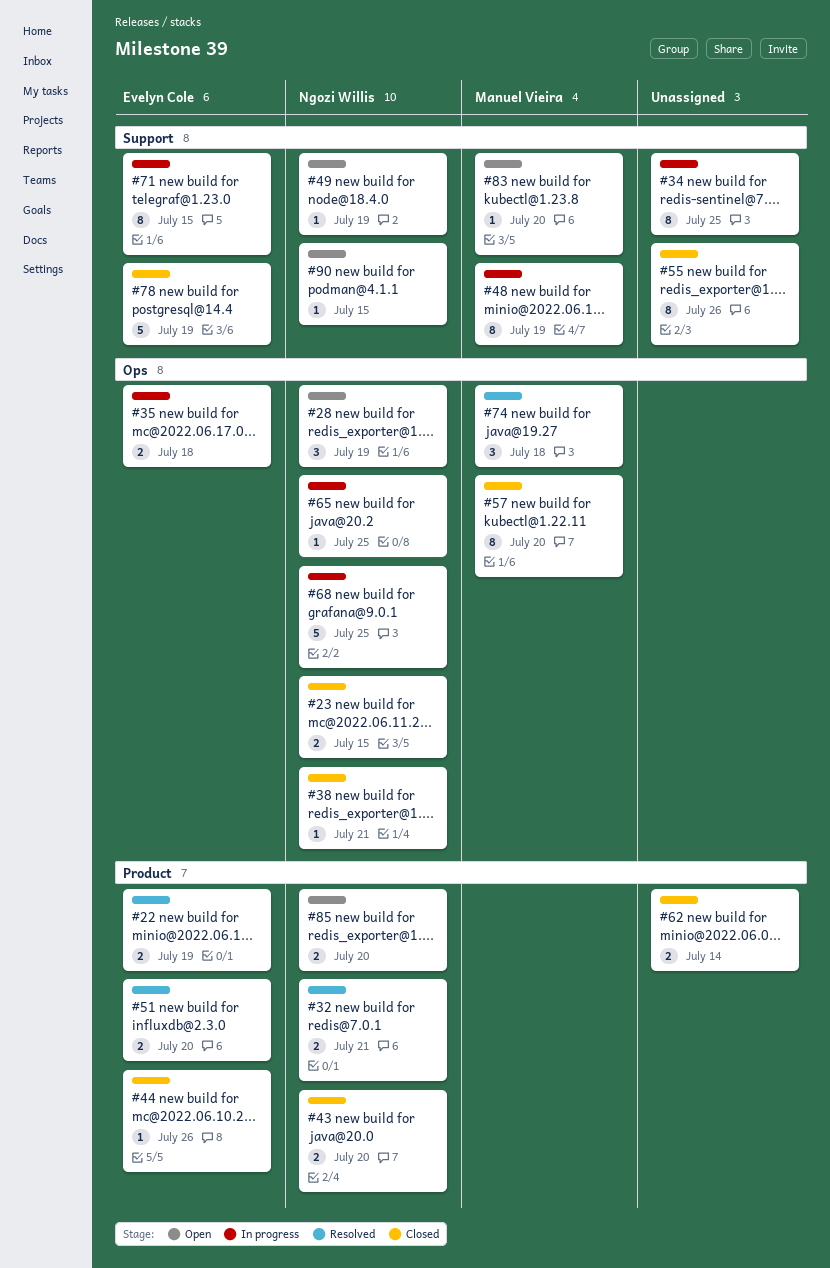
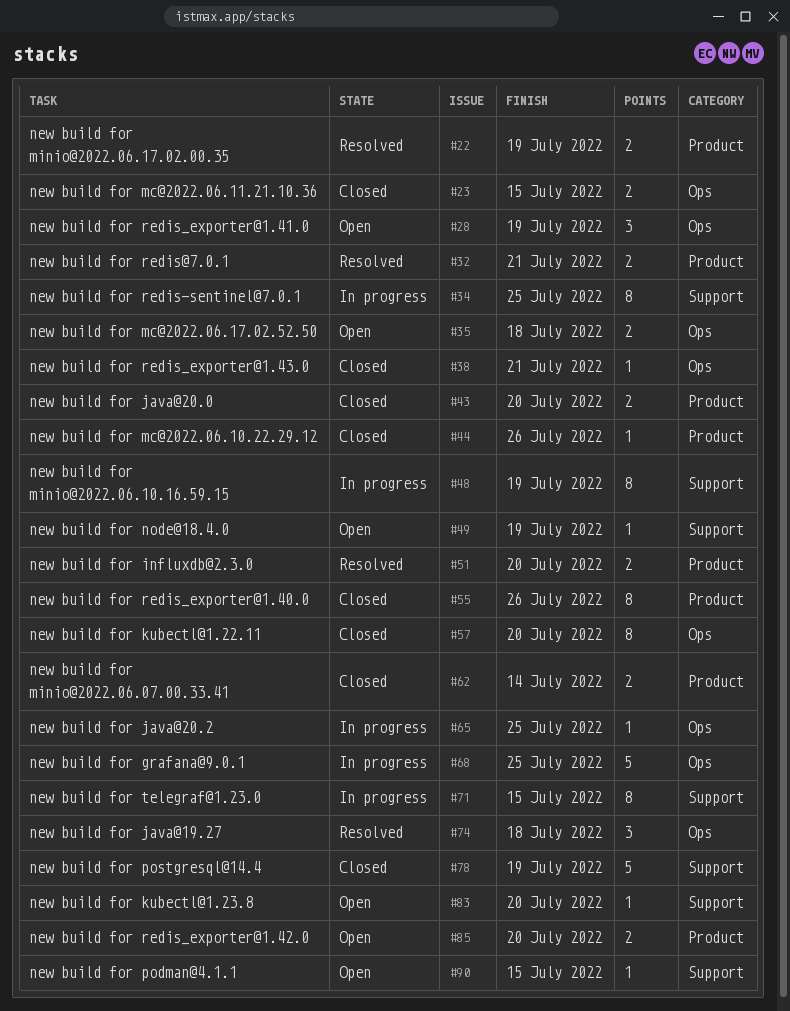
#35, status: In progress -> Open
#55, label: Support -> Product

